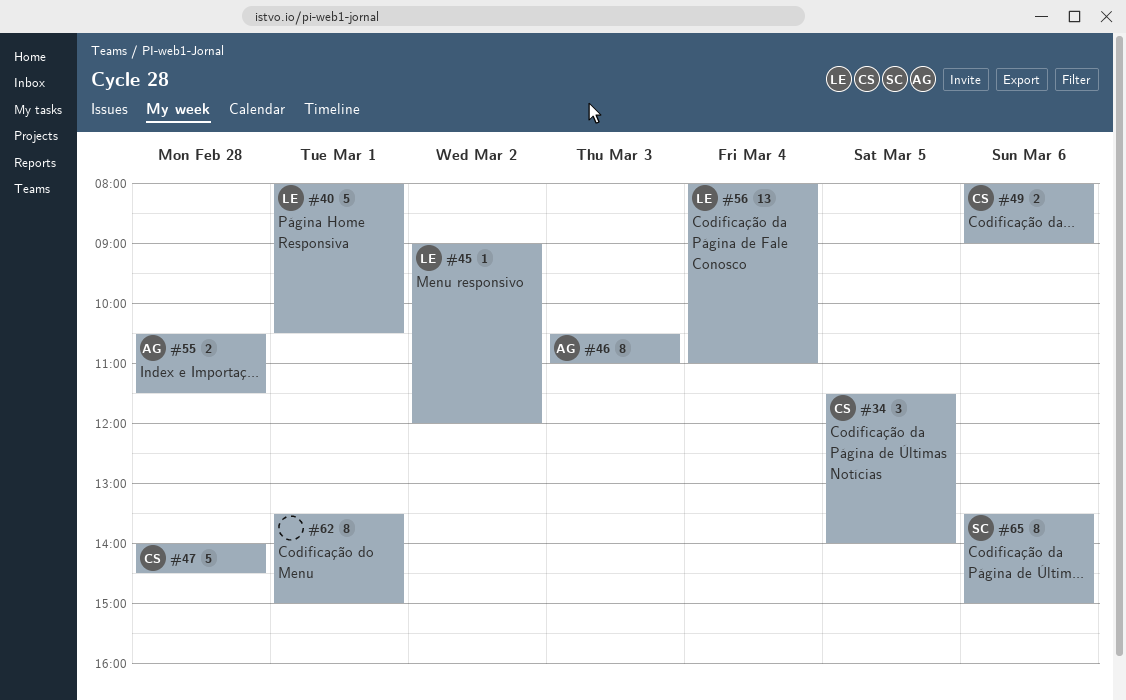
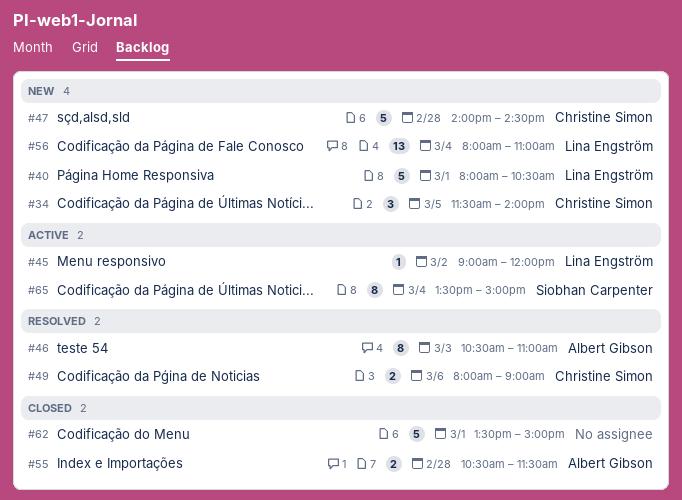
#62, estimate: 8 -> 5
#65, day: Mar 6 -> Mar 4

